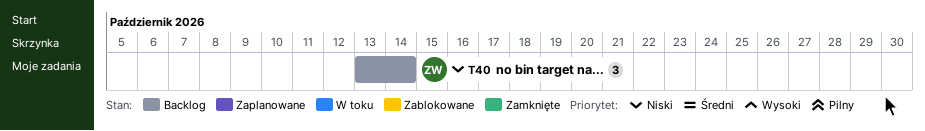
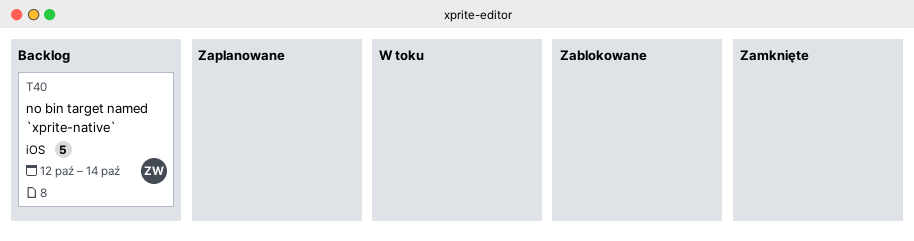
T40, estimate: 3 -> 5
T40, start: Oct 13 -> Oct 12

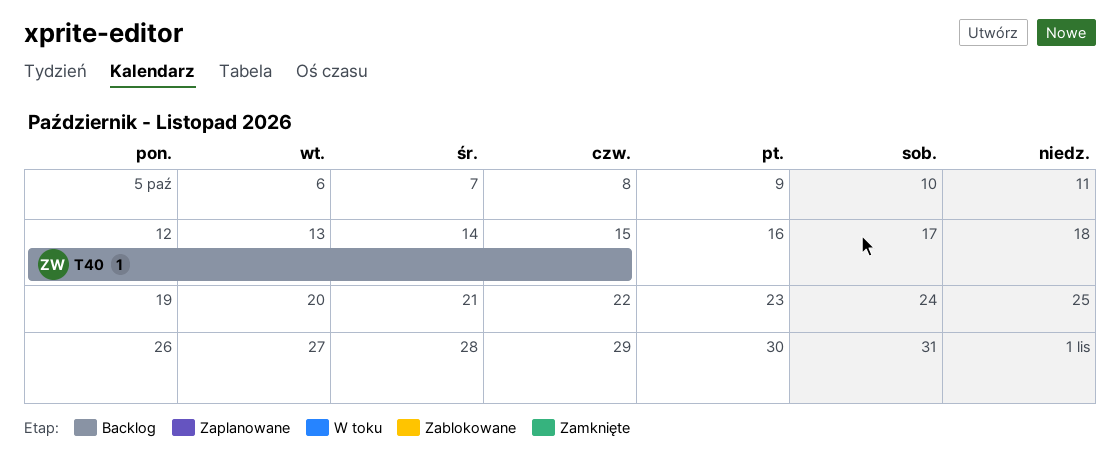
T40, estimate: 5 -> 1
T40, due: Oct 14 -> Oct 15

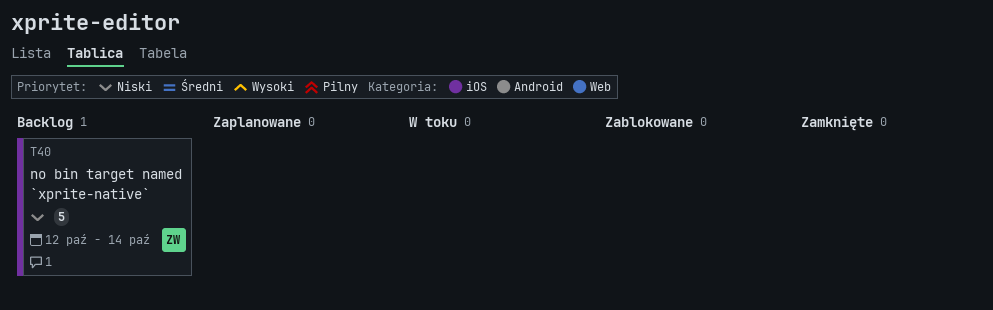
T40, estimate: 1 -> 5
T40, due: Oct 15 -> Oct 14

